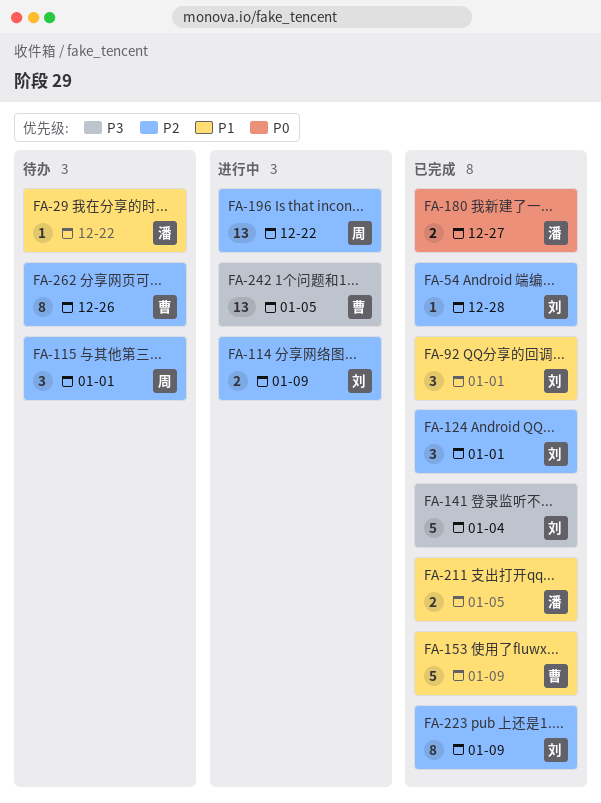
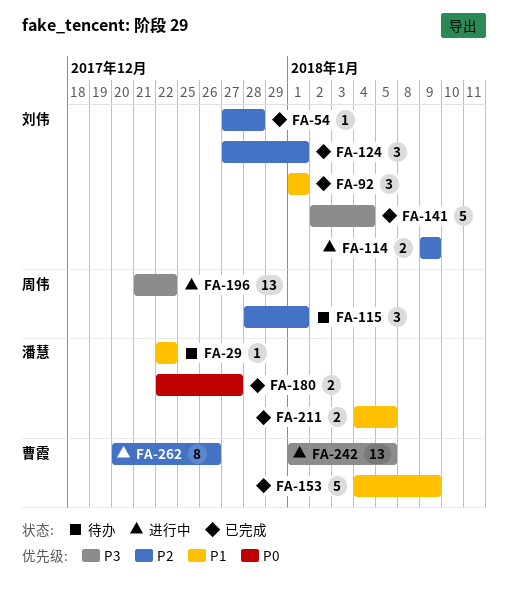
FA-196, priority: P2 -> P3
FA-223: present -> none
FA-262, status: 待办 -> 进行中

